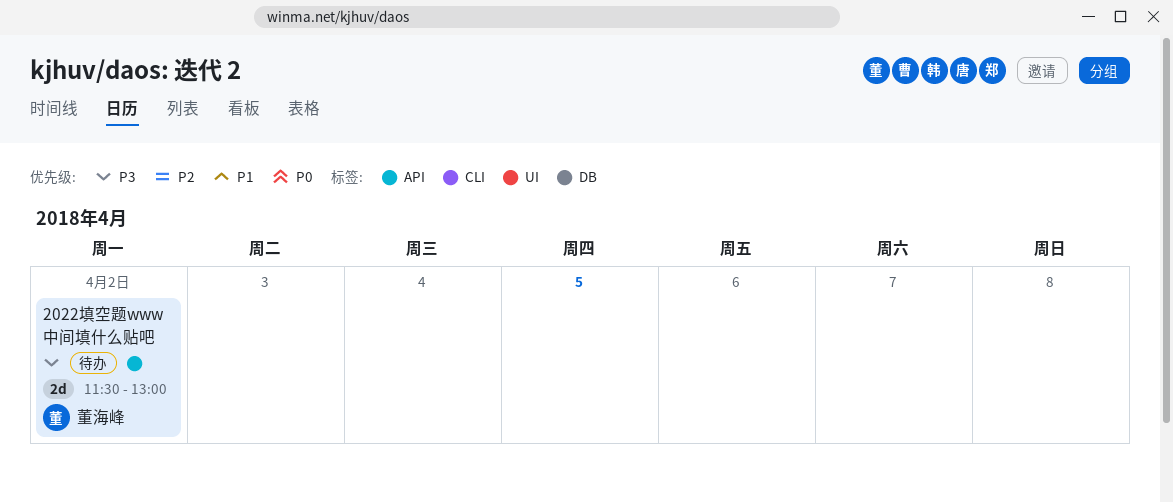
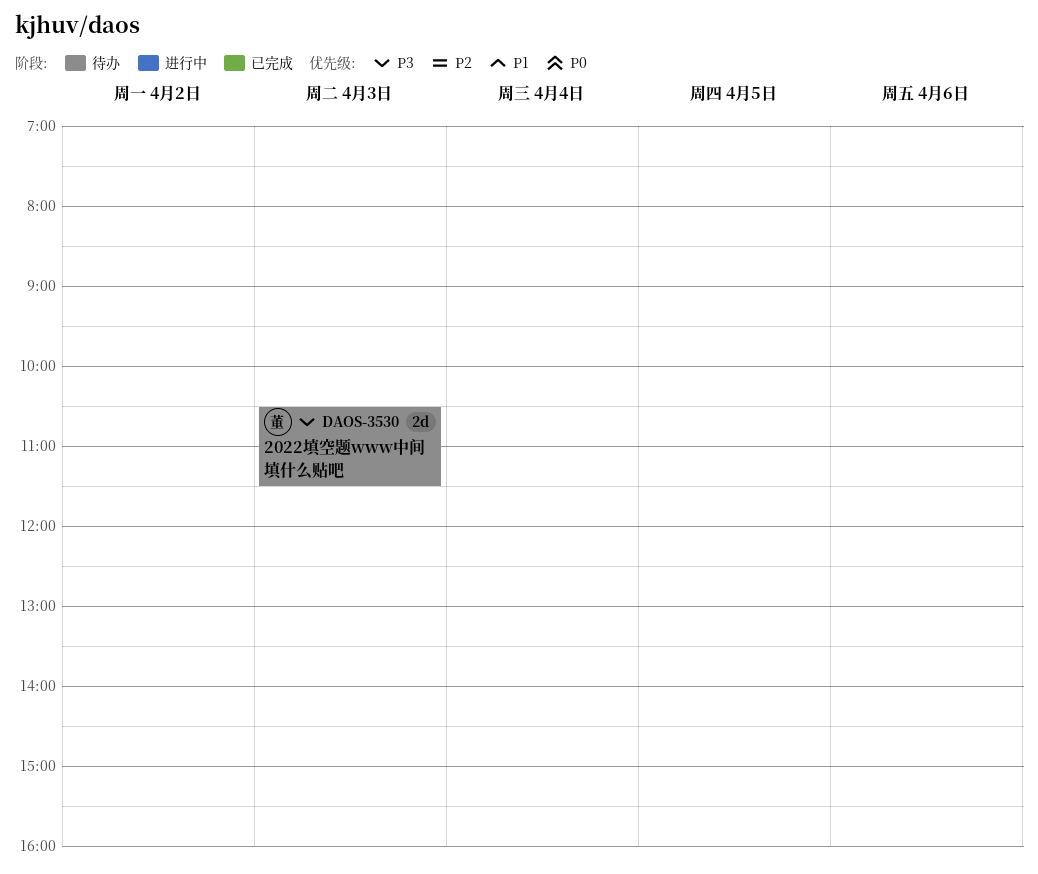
2022填空题www中间填什么贴吧, day: Apr 2 -> Apr 3
2022填空题www中间填什么贴吧, begins: 11:30 -> 10:30
2022填空题www中间填什么贴吧, ends: 13:00 -> 11:30

